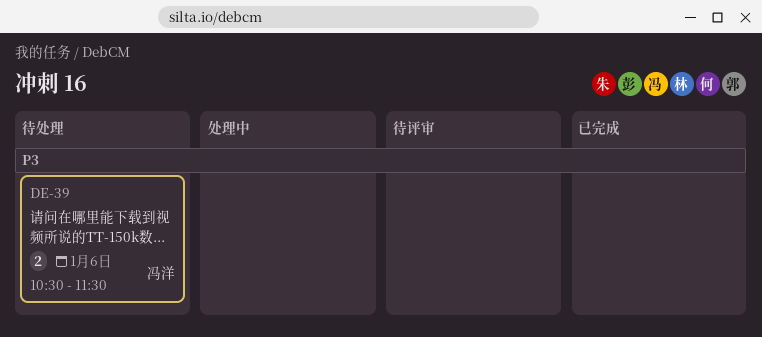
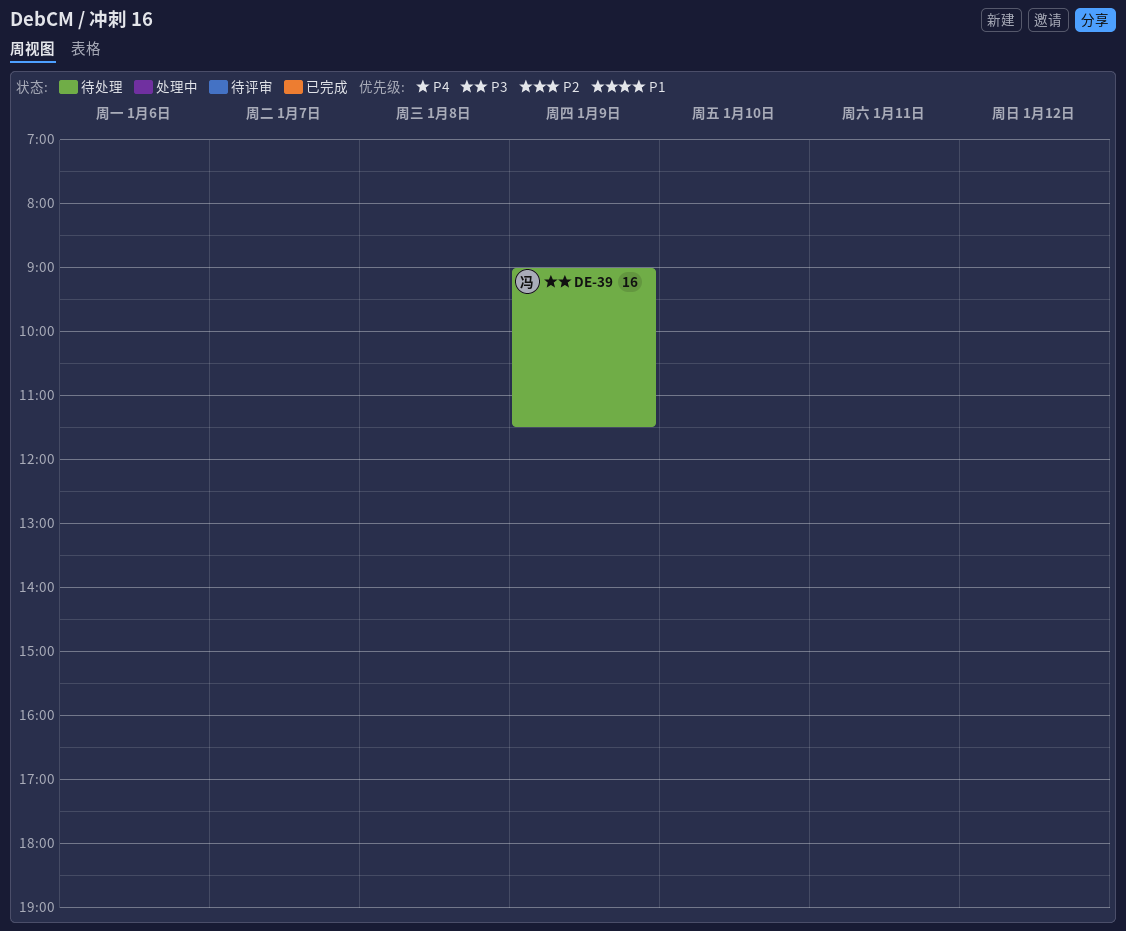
DE-39, estimate: 2 -> 16
DE-39, day: Jan 6 -> Jan 9
DE-39, begins: 10:30 -> 09:00

